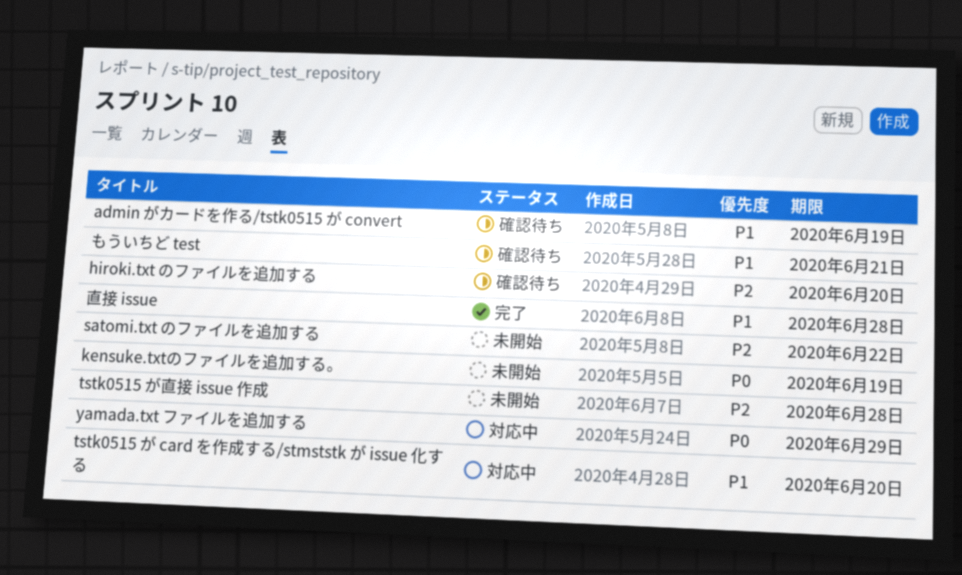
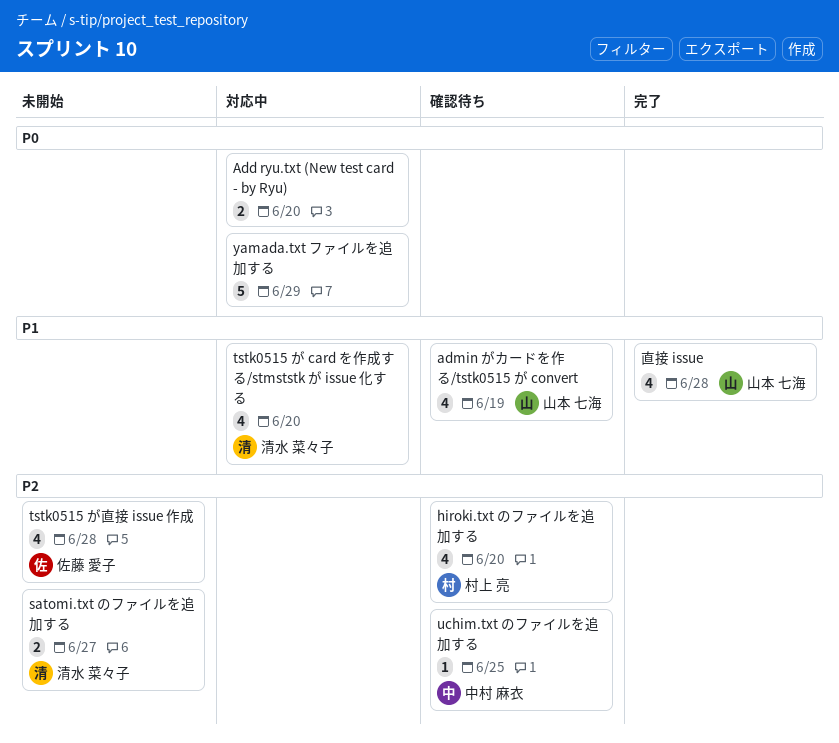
Add ryu.txt (New test card - by Ryu): none -> present
kensuke.txtのファイルを追加する。: present -> none
satomi.txt のファイルを追加する, due: Jun 22 -> Jun 27
uchim.txt のファイルを追加する: none -> present
もういちど test: present -> none

